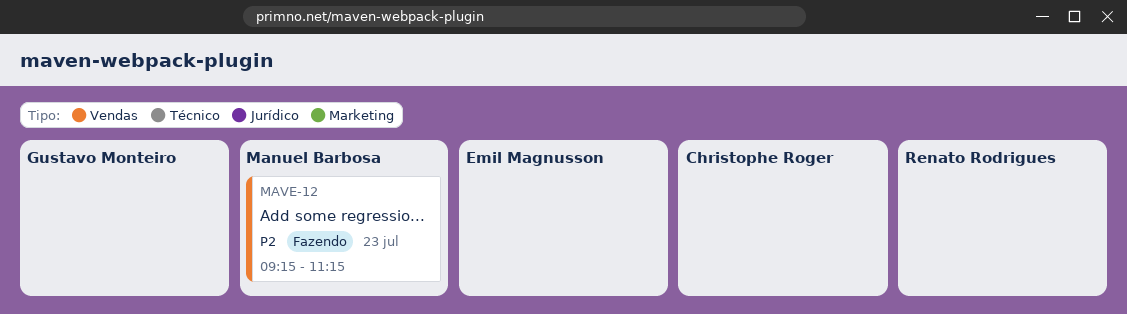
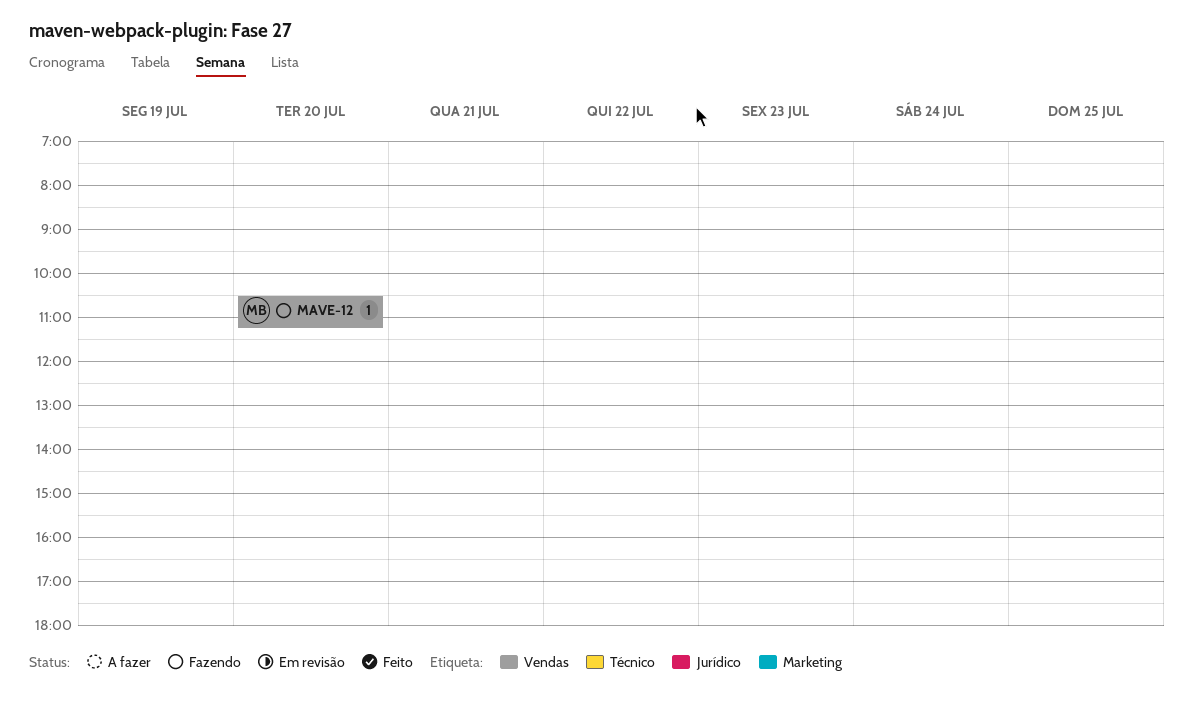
MAVE-12, day: Jul 23 -> Jul 20
MAVE-12, begins: 09:15 -> 10:30

